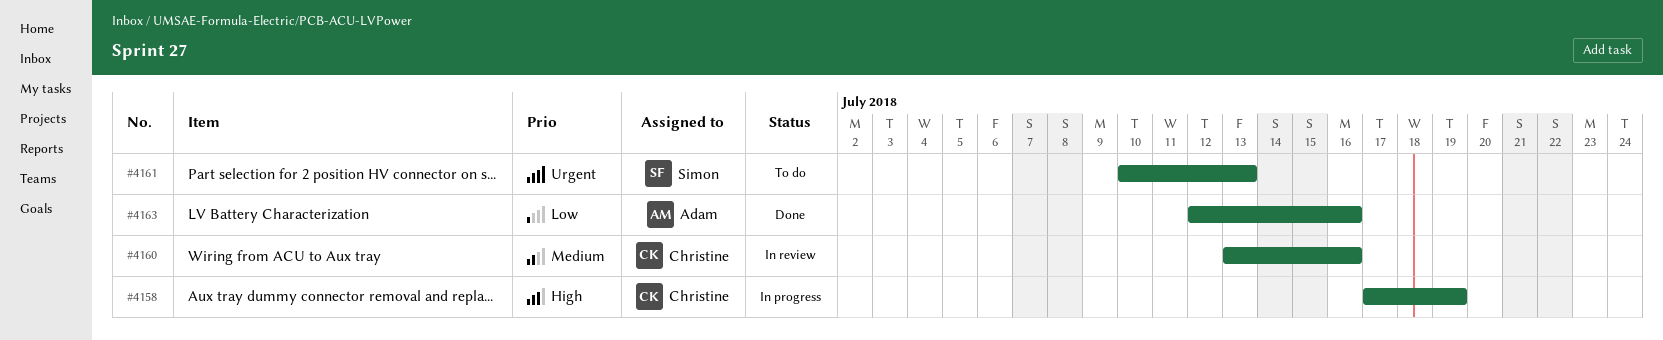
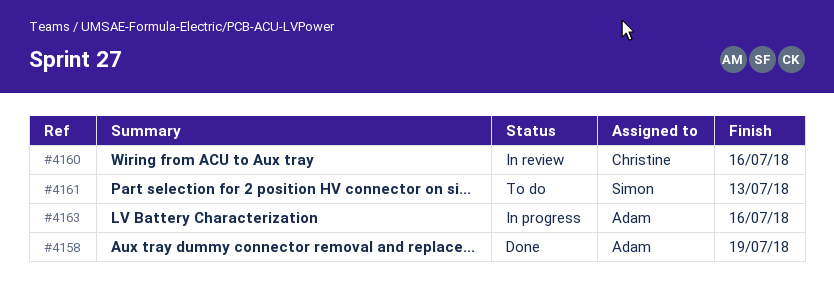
#4158, status: In progress -> Done
#4158, owner: Christine -> Adam
#4163, status: Done -> In progress

